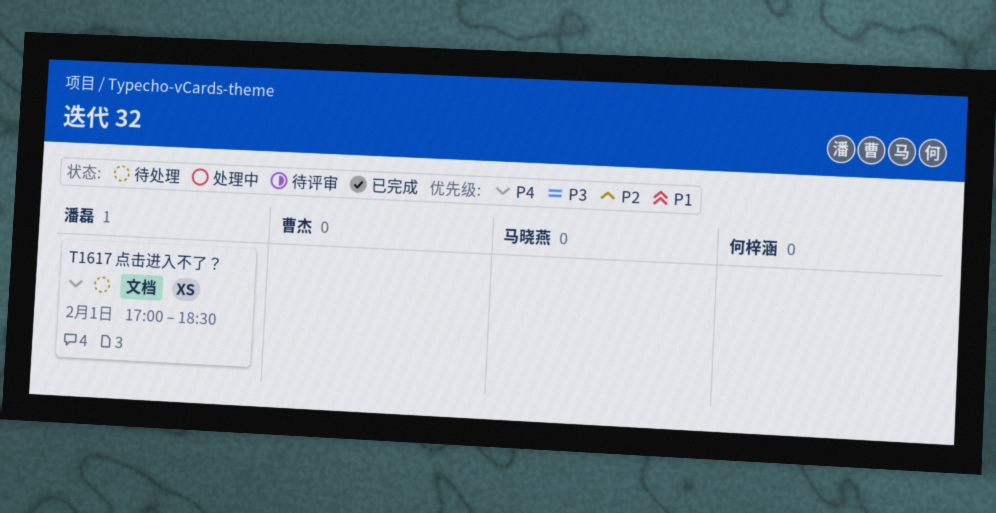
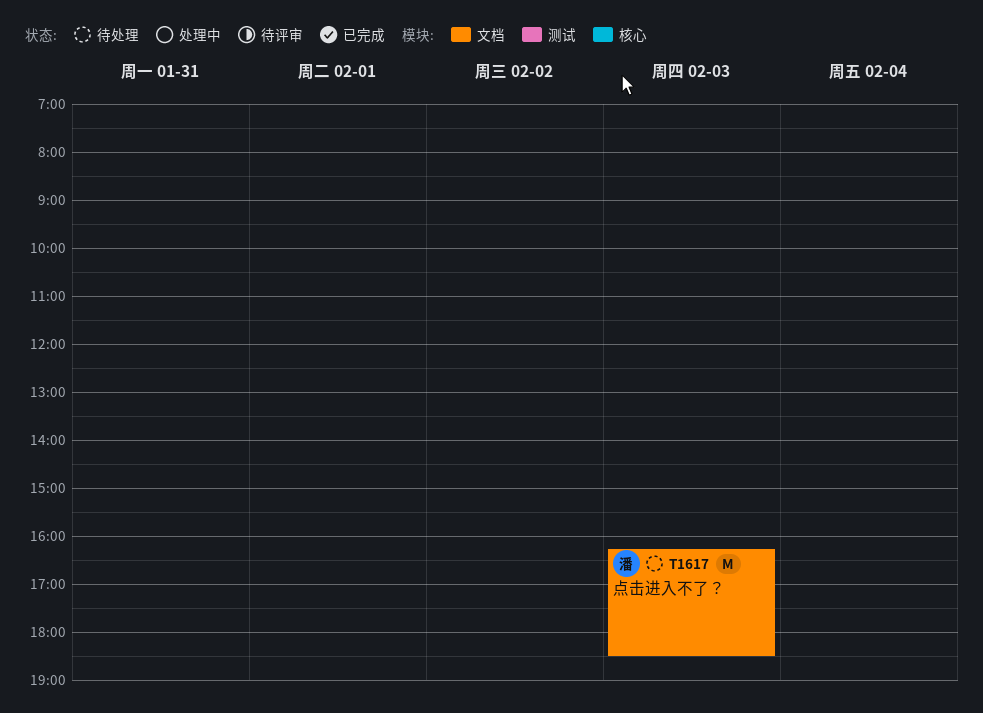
T1617, estimate: XS -> M
T1617, day: Feb 1 -> Feb 3
T1617, begins: 17:00 -> 16:15

